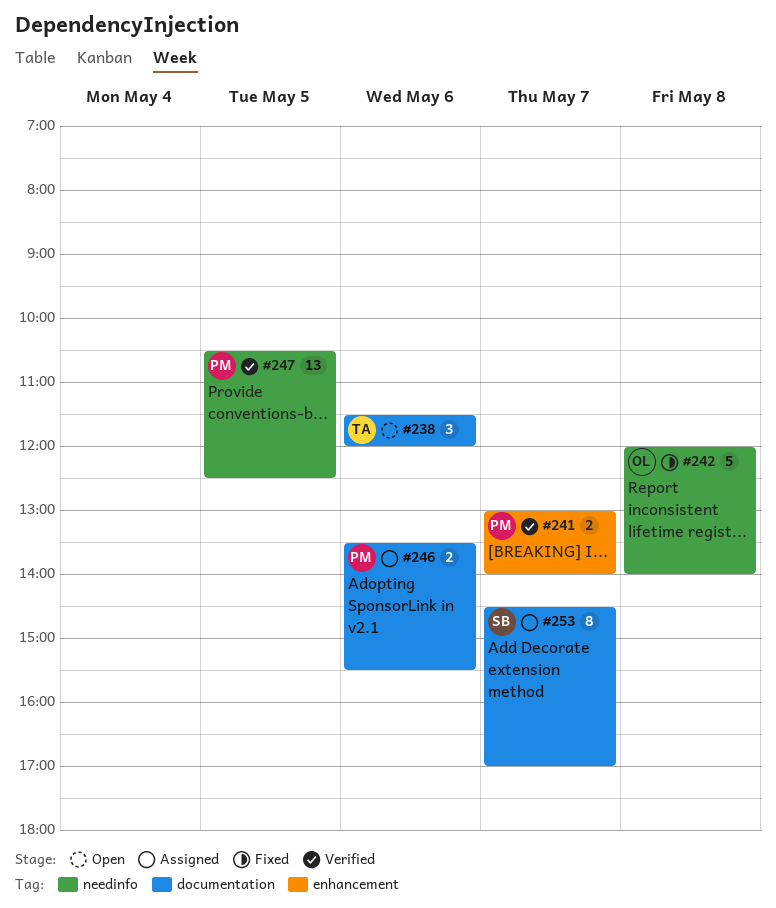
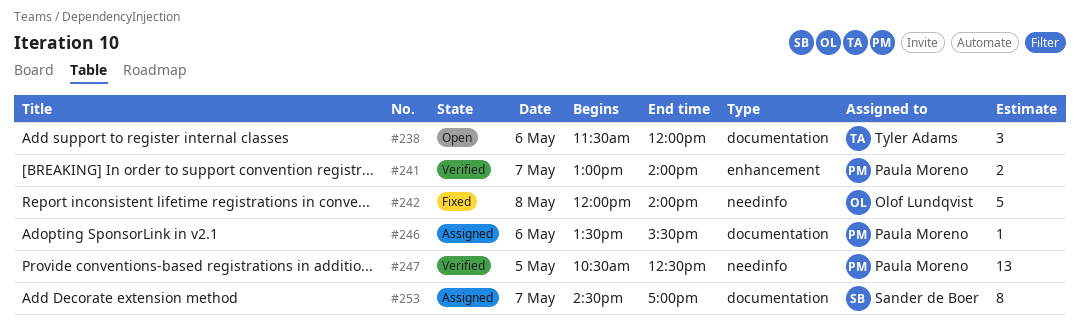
#246, estimate: 2 -> 1

